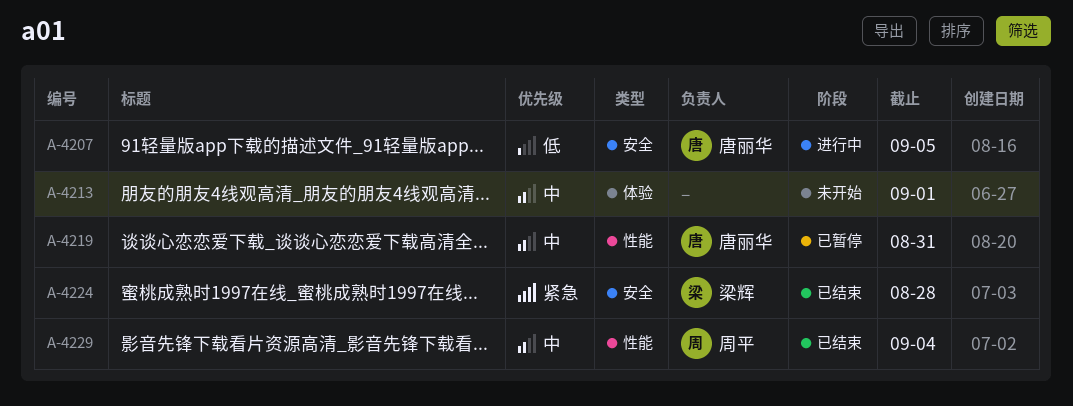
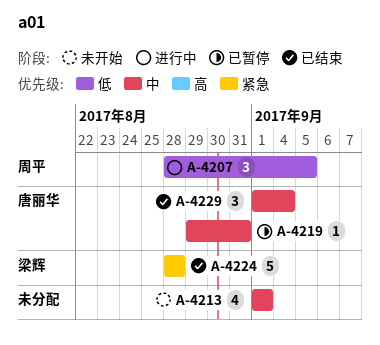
A-4207, owner: 唐丽华 -> 周平
A-4229, owner: 周平 -> 唐丽华

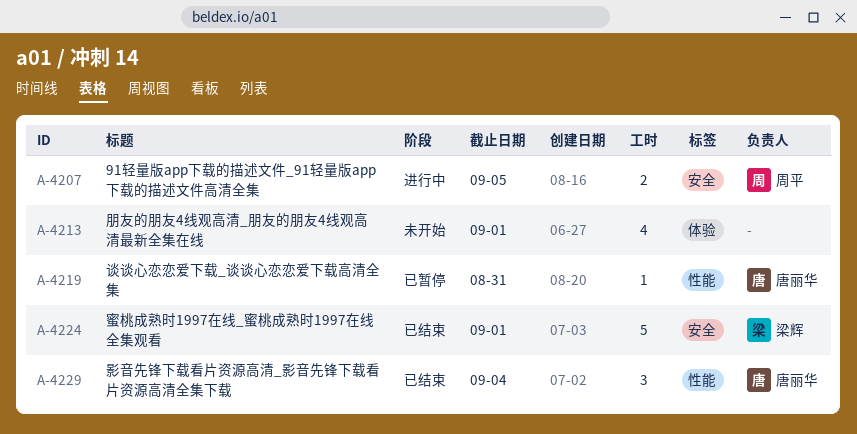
A-4207, estimate: 3 -> 2
A-4224, due: Aug 28 -> Sep 1

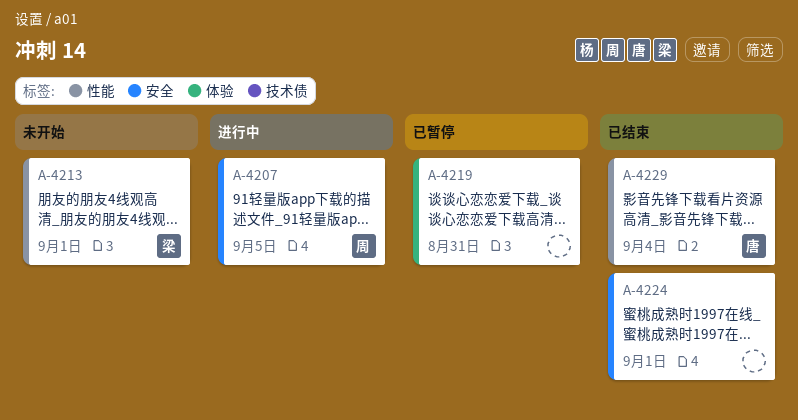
A-4213, owner: none -> 梁辉
A-4213, label: 体验 -> 性能
A-4219, owner: 唐丽华 -> none
A-4219, label: 性能 -> 体验
A-4224, owner: 梁辉 -> none

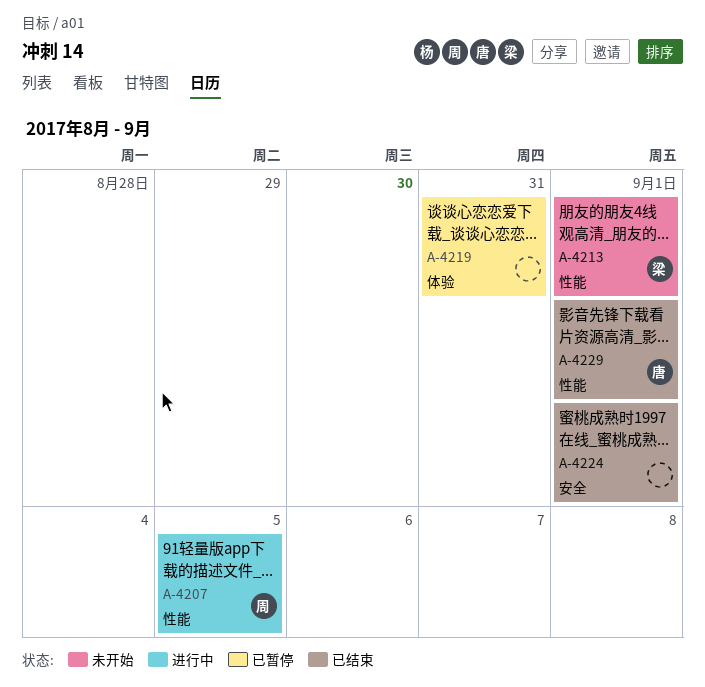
A-4207, label: 安全 -> 性能
A-4229, due: Sep 4 -> Sep 1

